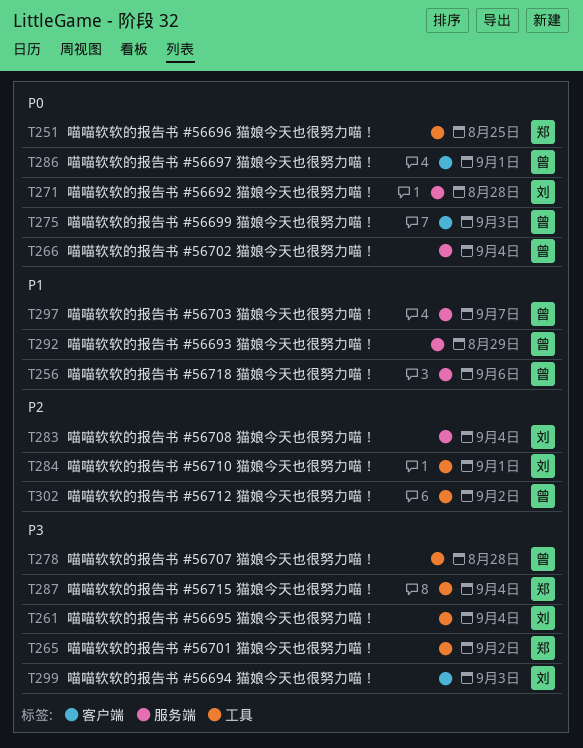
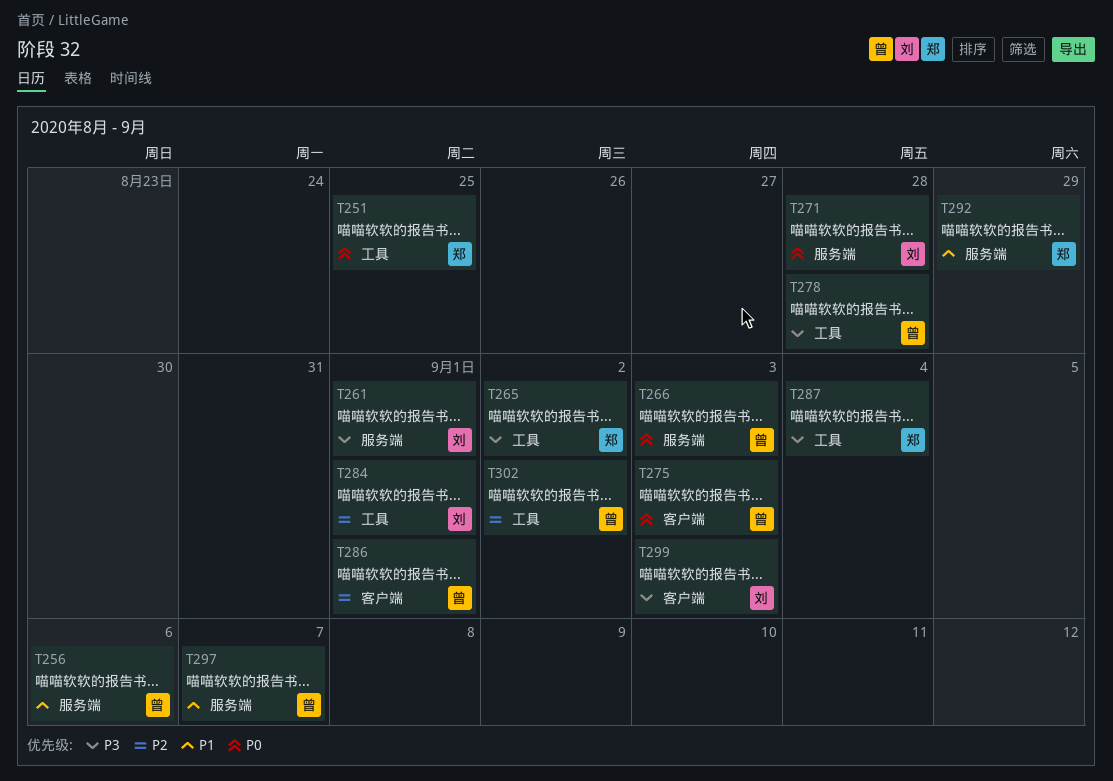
T261, label: 工具 -> 服务端
T261, due: Sep 4 -> Sep 1
T266, due: Sep 4 -> Sep 3
T283: present -> none
T286, priority: P0 -> P2
T292, owner: 曾 -> 郑

